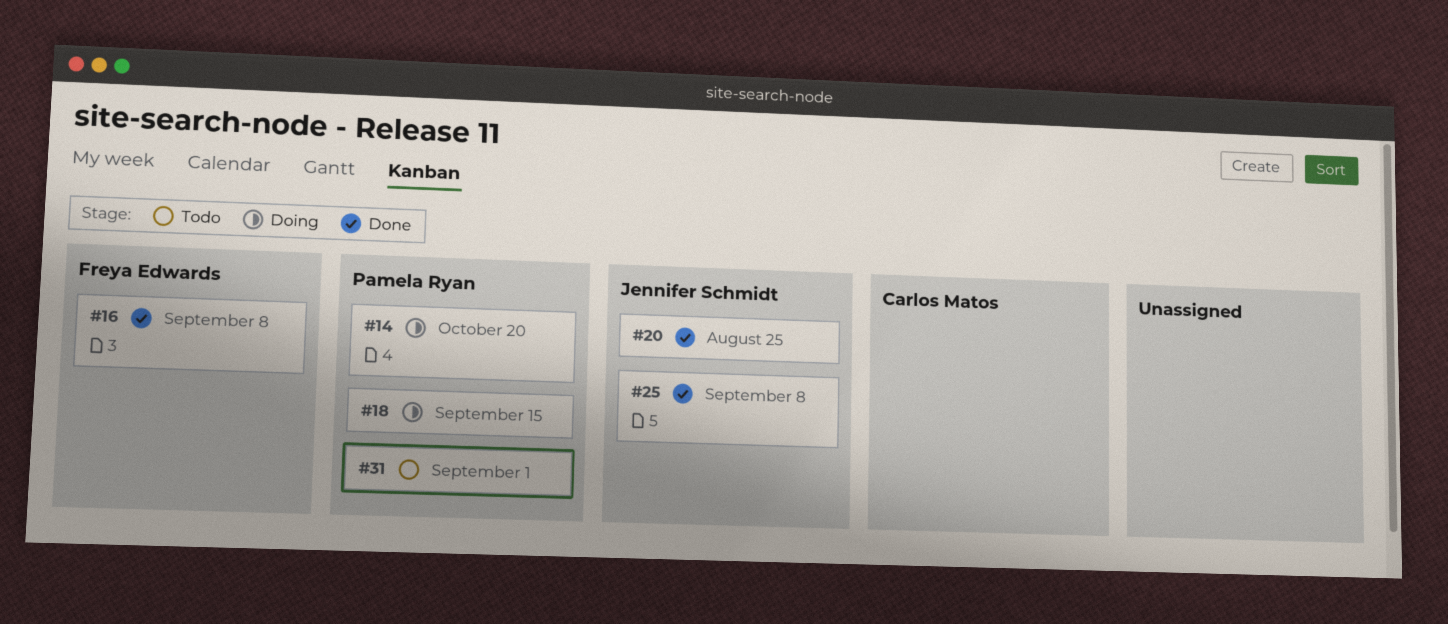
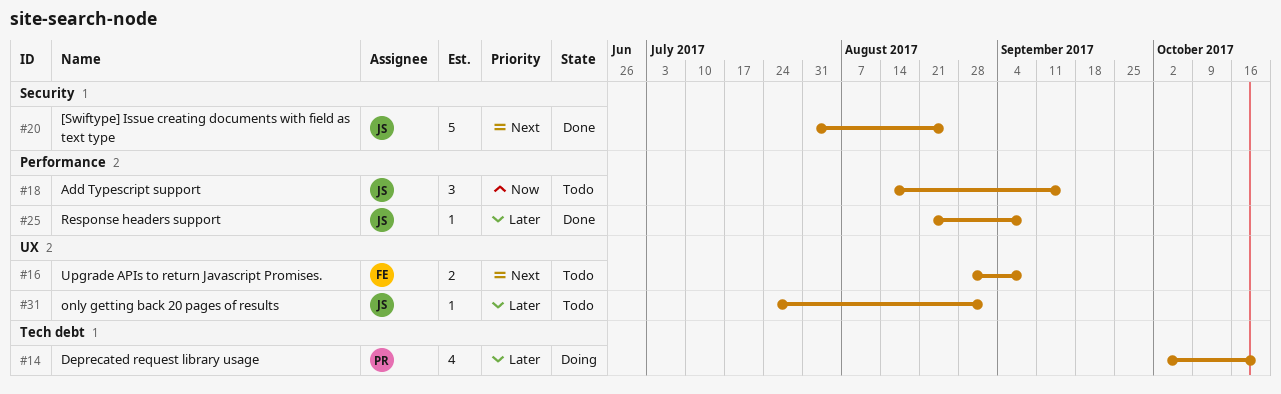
#16, status: Done -> Todo
#18, status: Doing -> Todo
#18, owner: Pamela Ryan -> Jennifer Schmidt
#31, owner: Pamela Ryan -> Jennifer Schmidt

